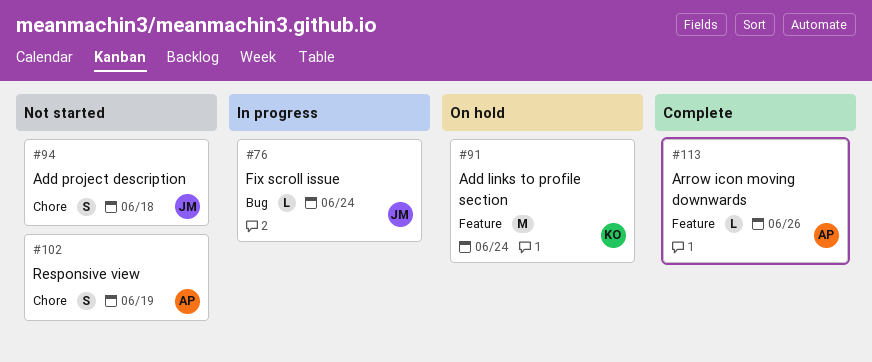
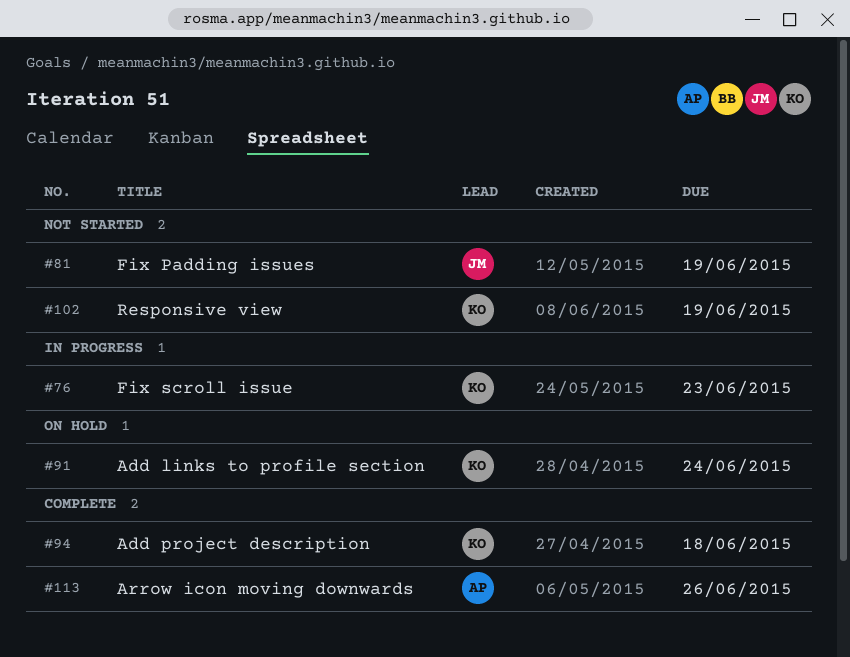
#76, owner: JM -> KO
#76, due: Jun 24 -> Jun 23
#81: none -> present
#94, status: Not started -> Complete
#94, owner: JM -> KO
#102, owner: AP -> KO

